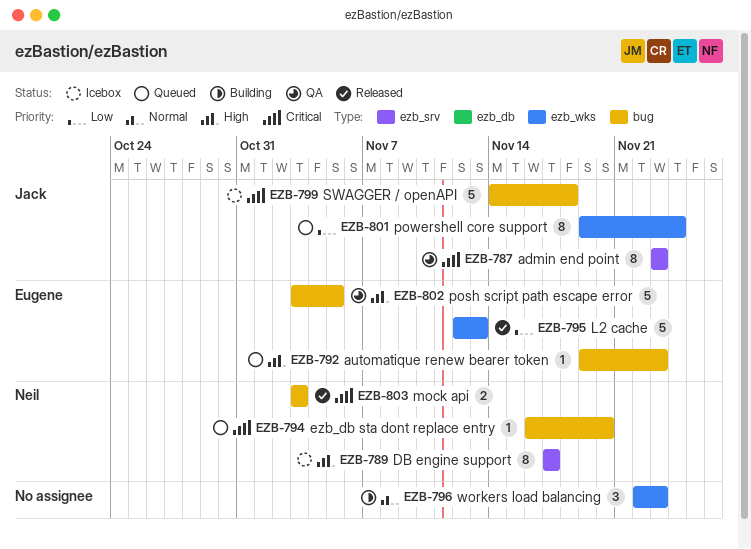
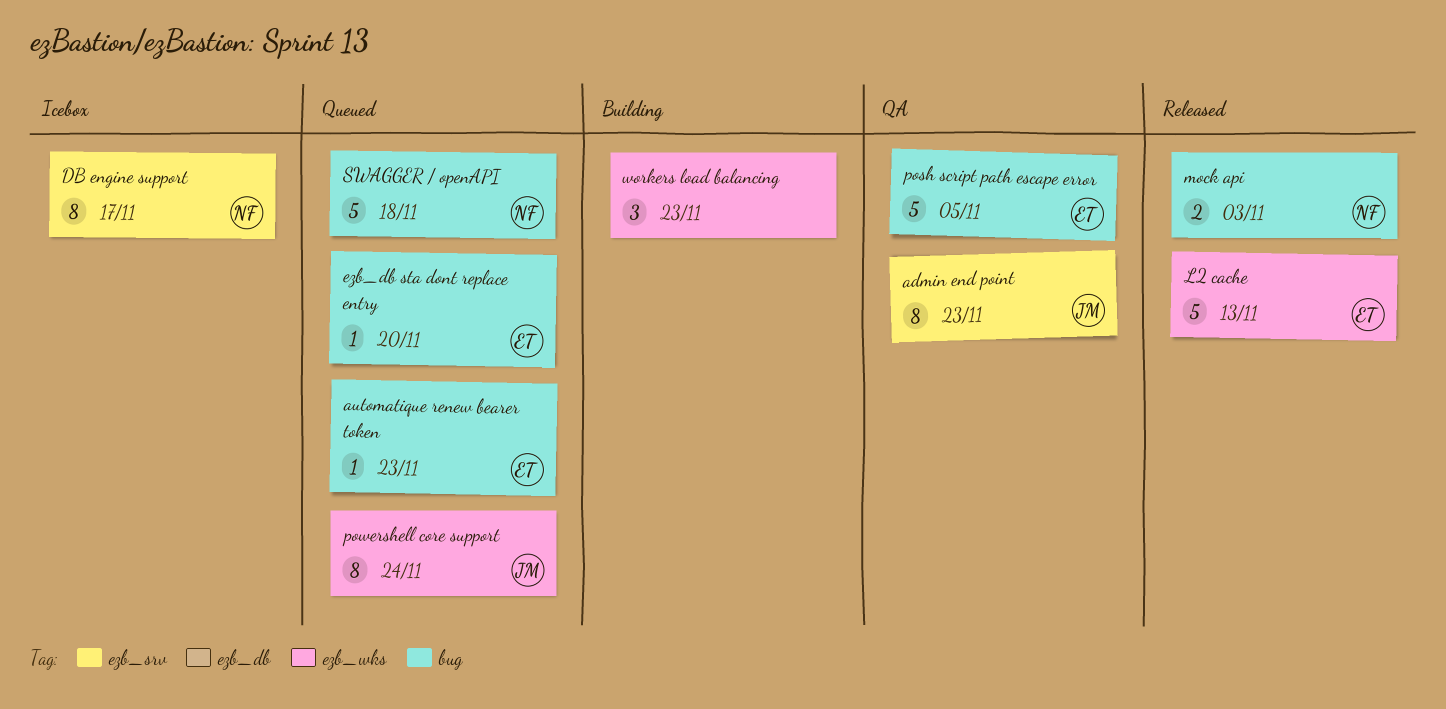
ezb_db sta dont replace entry, owner: Neil -> Eugene
SWAGGER / openAPI, status: Icebox -> Queued
SWAGGER / openAPI, owner: Jack -> Neil

